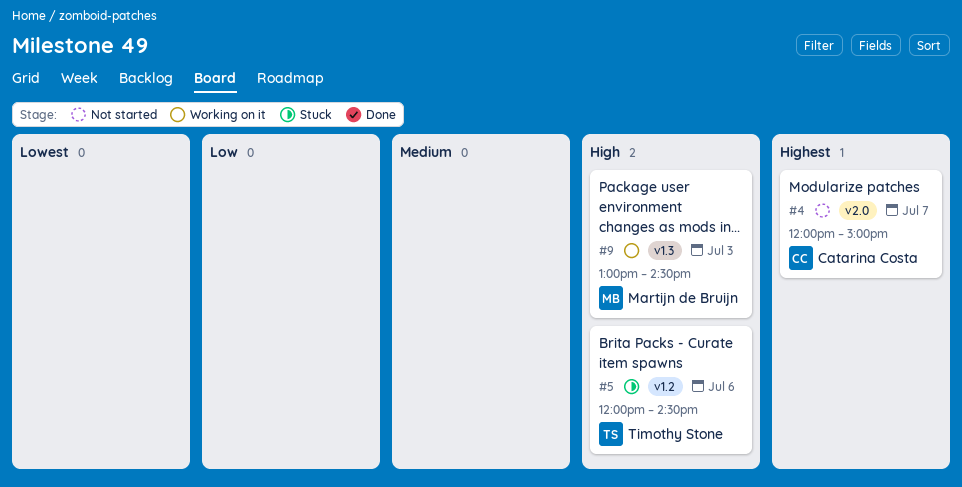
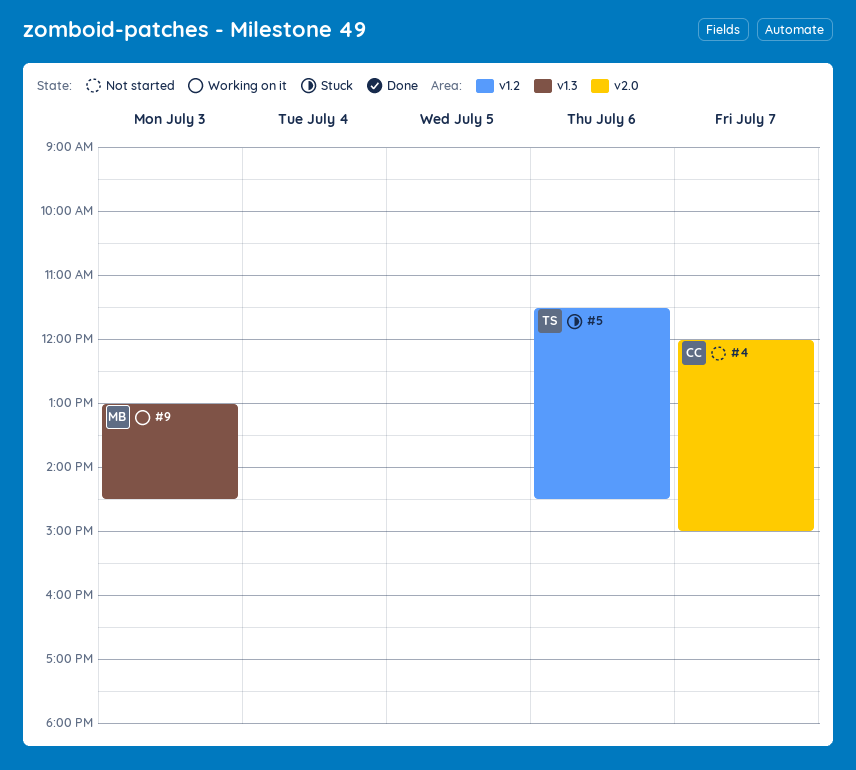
#5, begins: 12:00 -> 11:30

